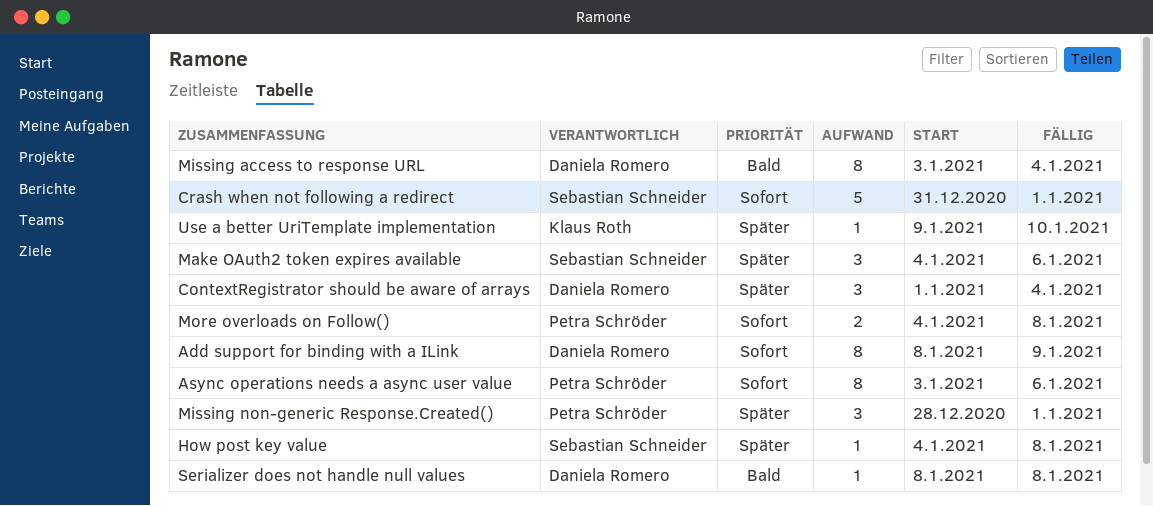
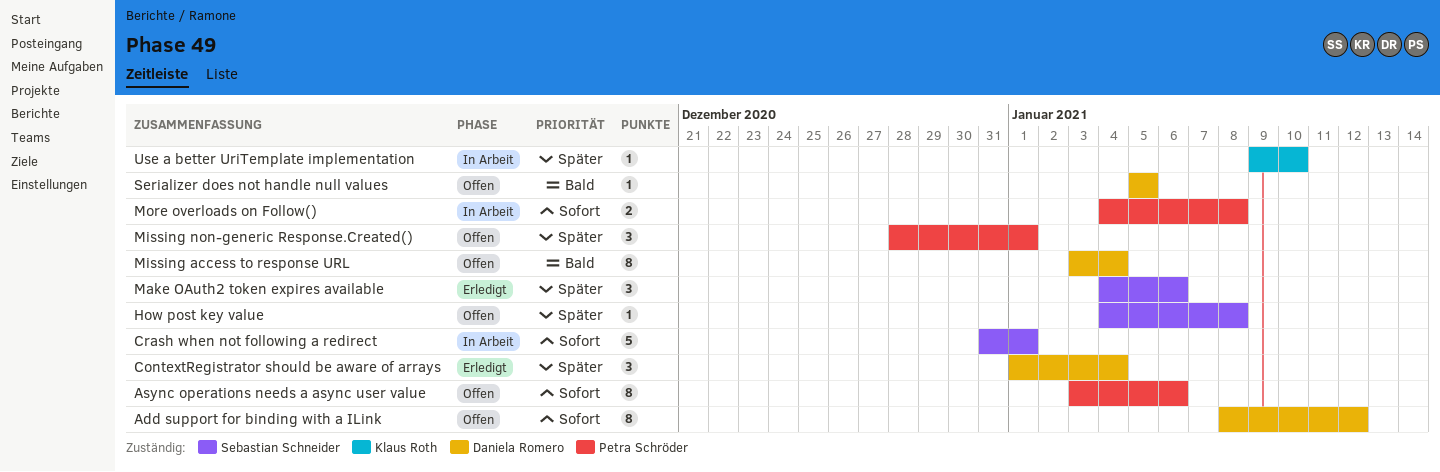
Add support for binding with a ILink, due: Jan 9 -> Jan 12
Serializer does not handle null values, start: Jan 8 -> Jan 5
Serializer does not handle null values, due: Jan 8 -> Jan 5

